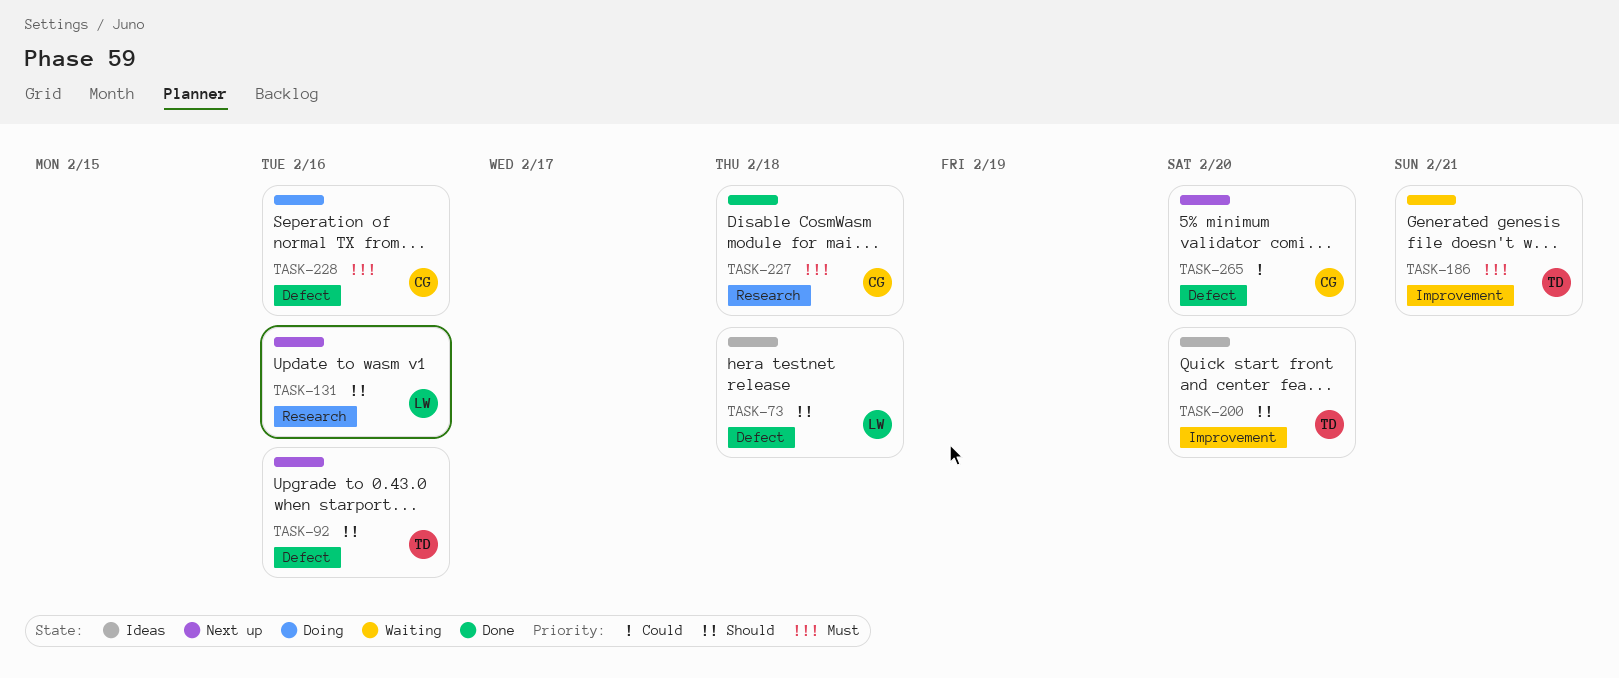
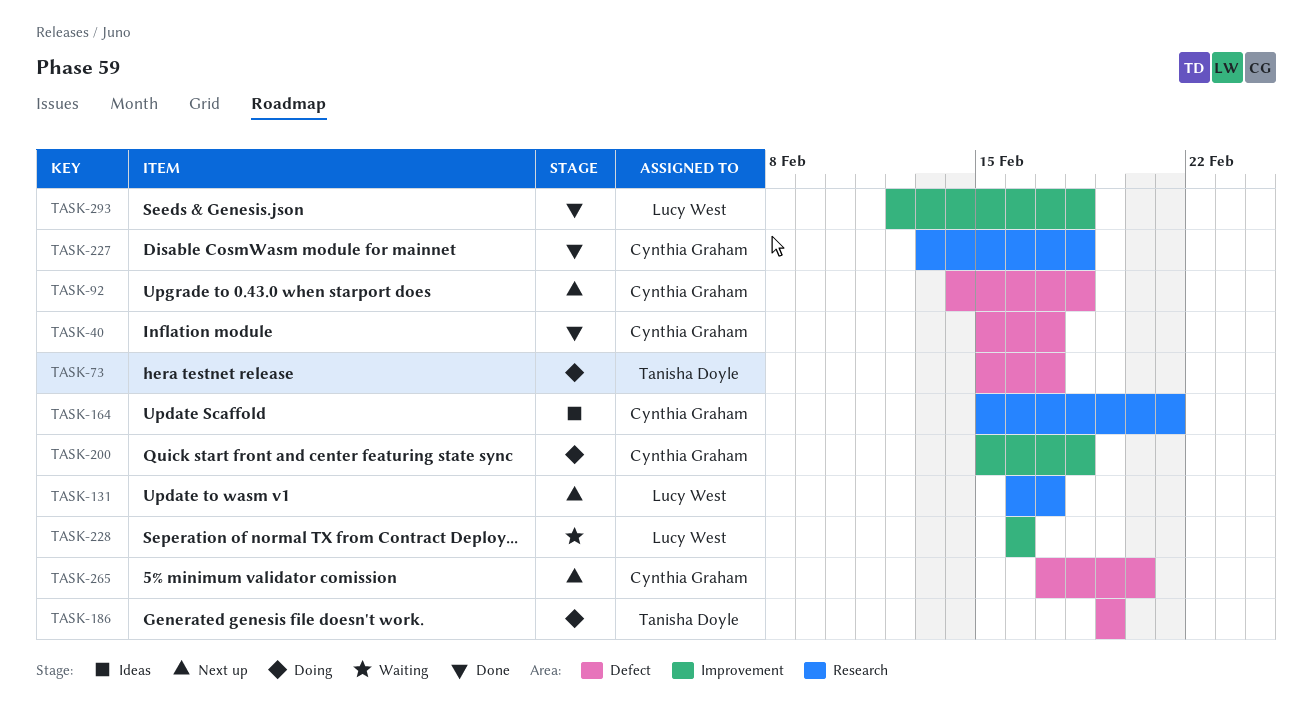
TASK-40: none -> present
TASK-73, status: Ideas -> Doing
TASK-73, owner: Lucy West -> Tanisha Doyle
TASK-73, due: Feb 18 -> Feb 17
TASK-92, owner: Tanisha Doyle -> Cynthia Graham
TASK-92, due: Feb 16 -> Feb 18
TASK-131, due: Feb 16 -> Feb 17
TASK-164: none -> present
TASK-186, status: Waiting -> Doing
TASK-186, label: Improvement -> Defect
TASK-186, due: Feb 21 -> Feb 19
TASK-200, status: Ideas -> Doing
TASK-200, owner: Tanisha Doyle -> Cynthia Graham
TASK-200, due: Feb 20 -> Feb 18
TASK-228, status: Doing -> Waiting
TASK-228, owner: Cynthia Graham -> Lucy West
TASK-228, label: Defect -> Improvement
TASK-293: none -> present

